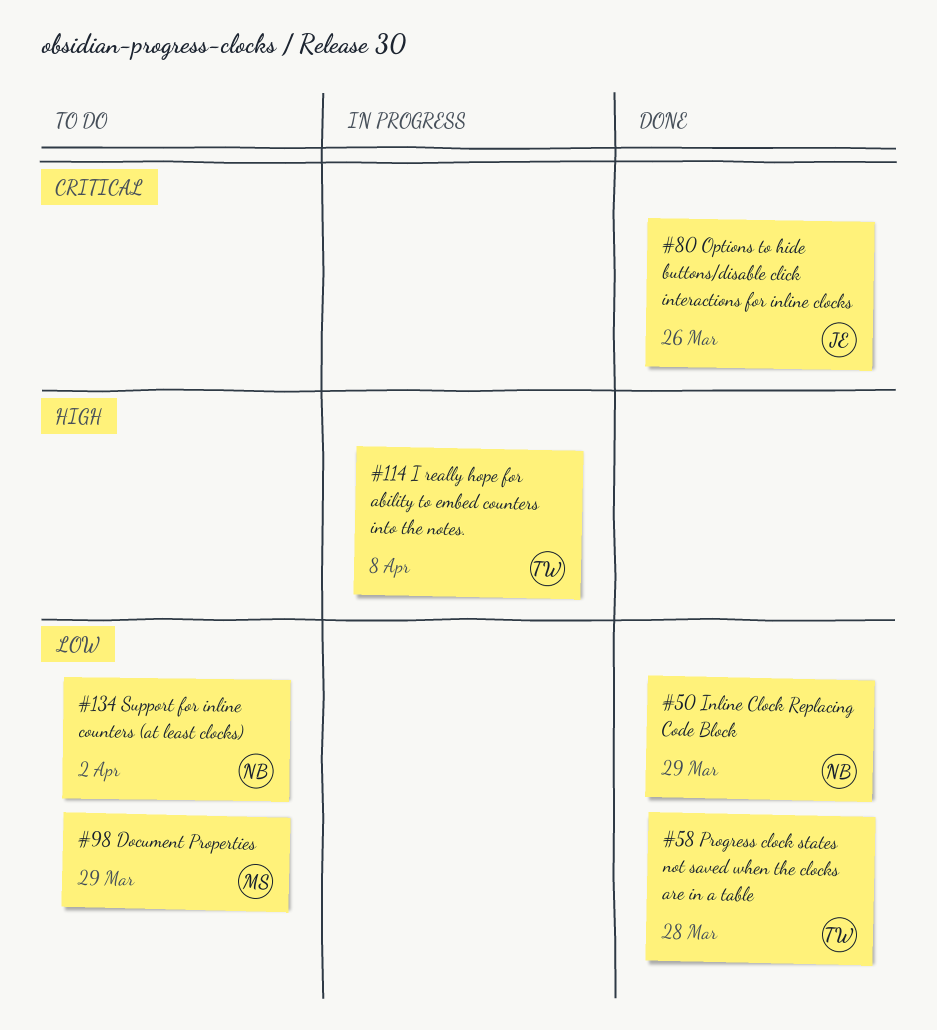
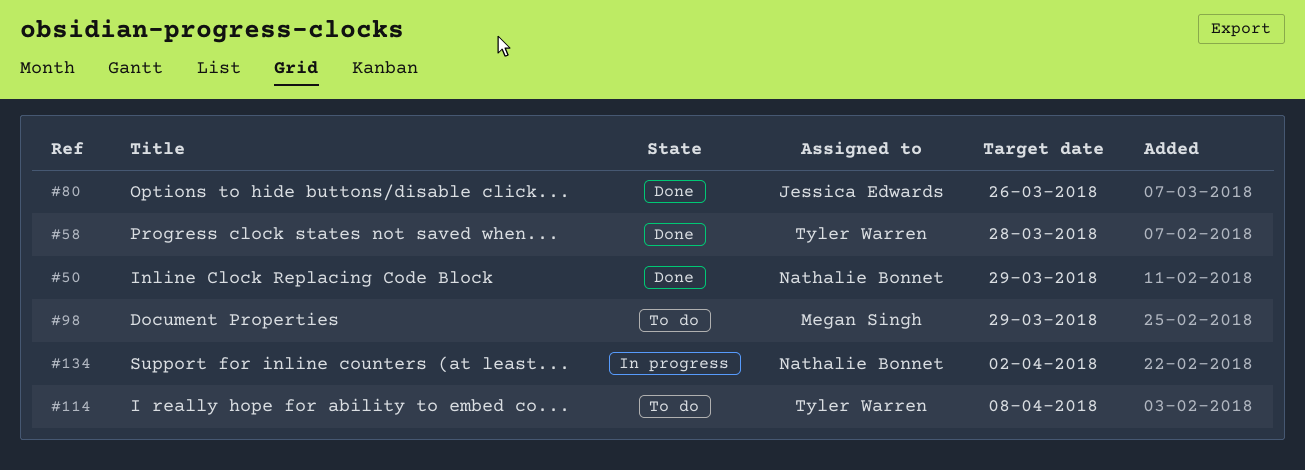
#114, status: In progress -> To do
#134, status: To do -> In progress

